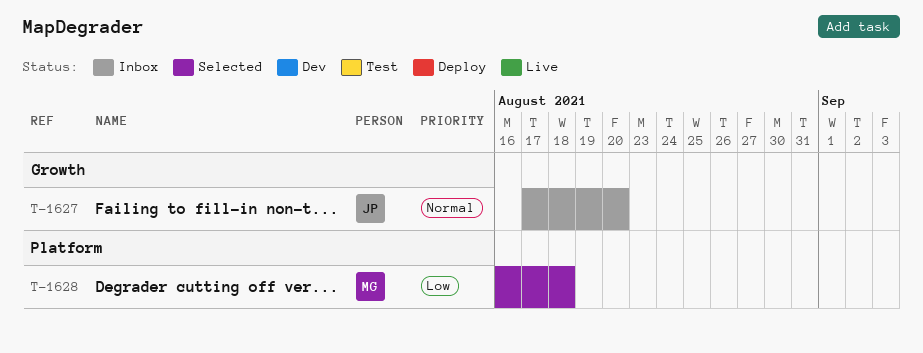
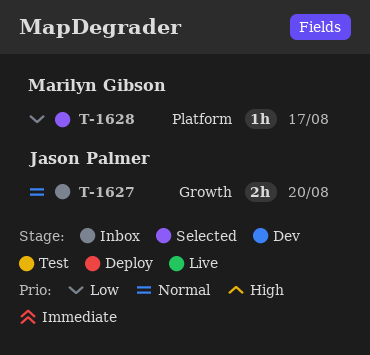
T-1628, due: Aug 18 -> Aug 17

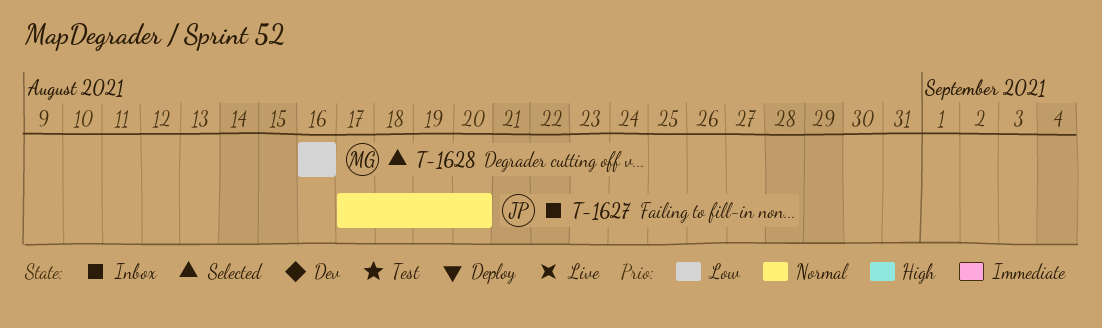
T-1628, due: Aug 17 -> Aug 16

